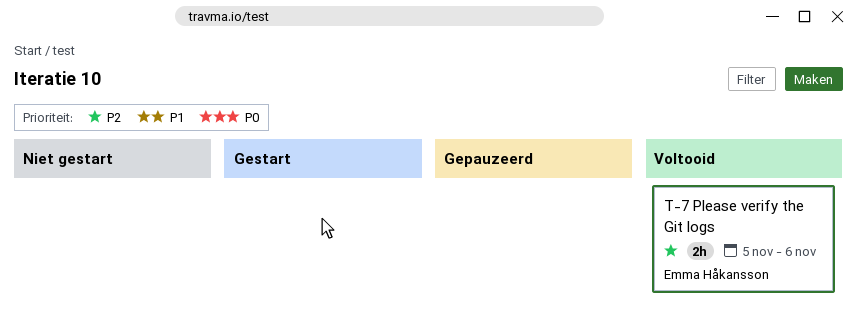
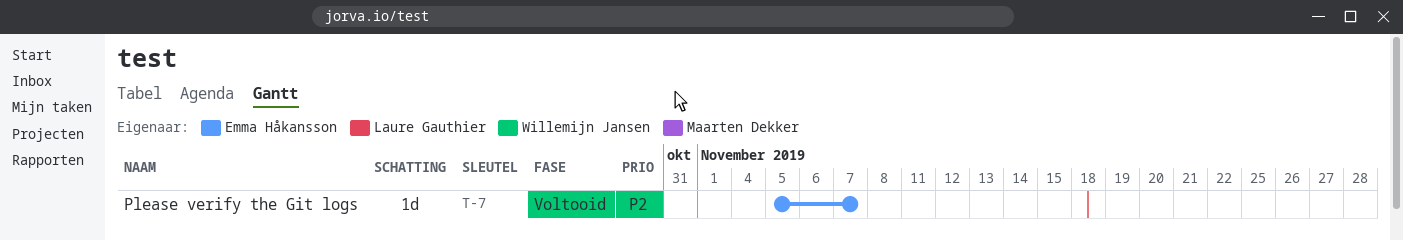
T-7, estimate: 2h -> 1d
T-7, due: Nov 6 -> Nov 7

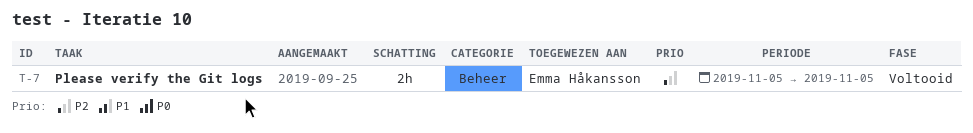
T-7, estimate: 1d -> 2h
T-7, due: Nov 7 -> Nov 5

